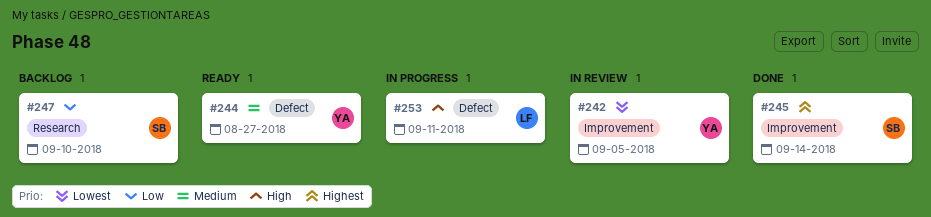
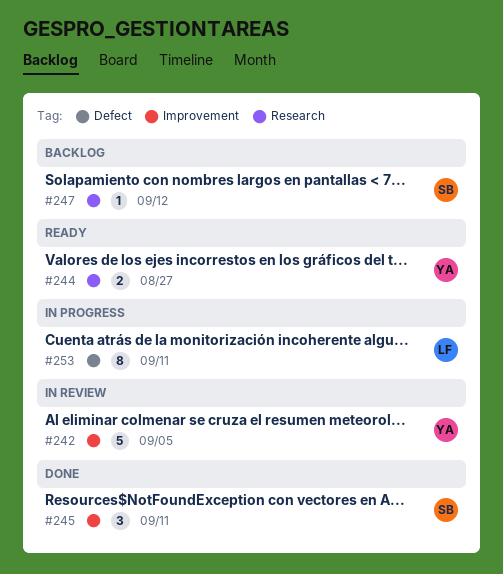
#244, label: Defect -> Research
#245, due: Sep 14 -> Sep 11
#247, due: Sep 10 -> Sep 12

